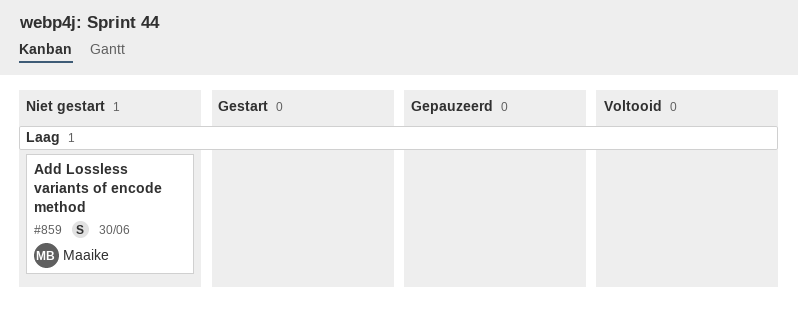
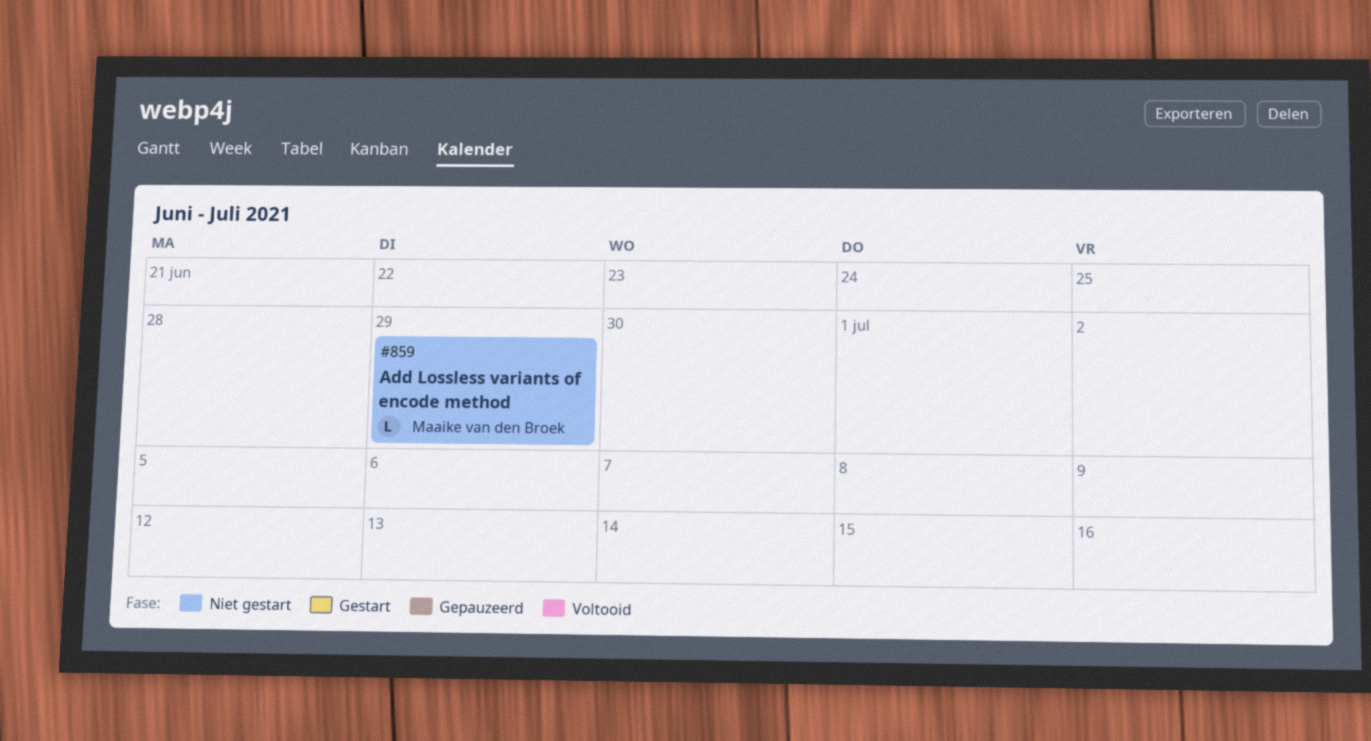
#859, estimate: S -> L
#859, due: Jun 30 -> Jun 29

